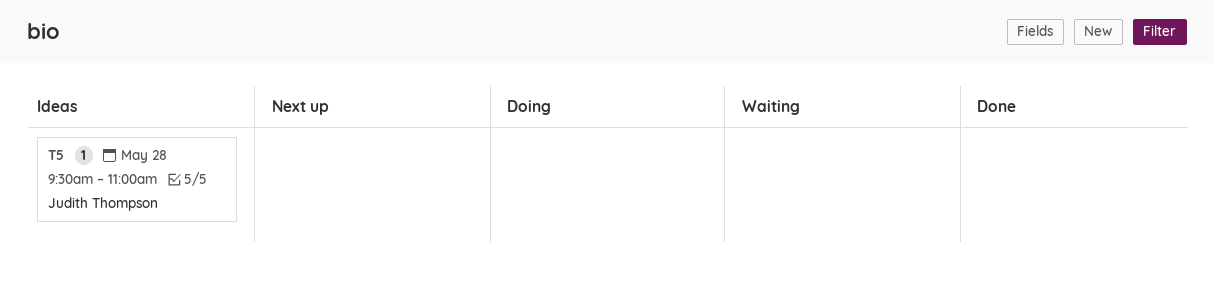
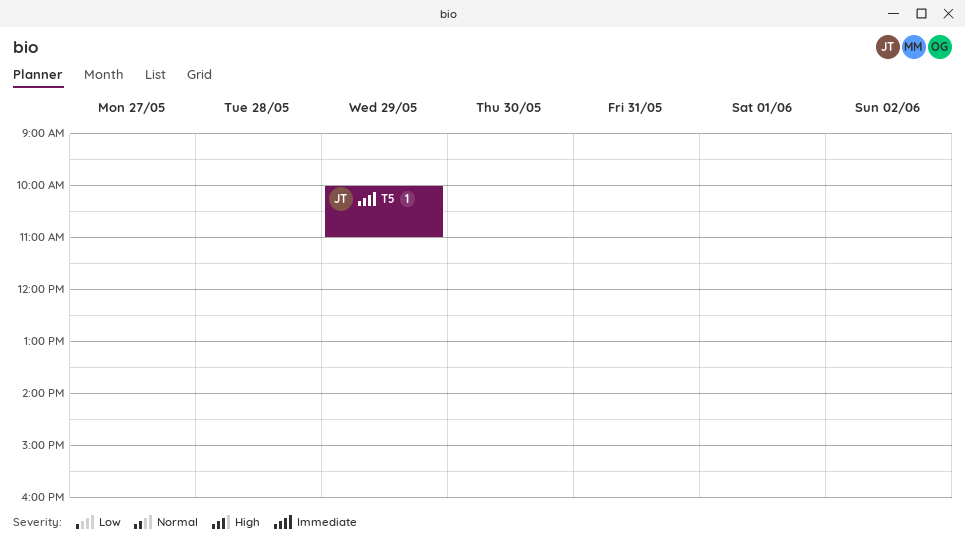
T5, day: May 28 -> May 29
T5, begins: 09:30 -> 10:00

